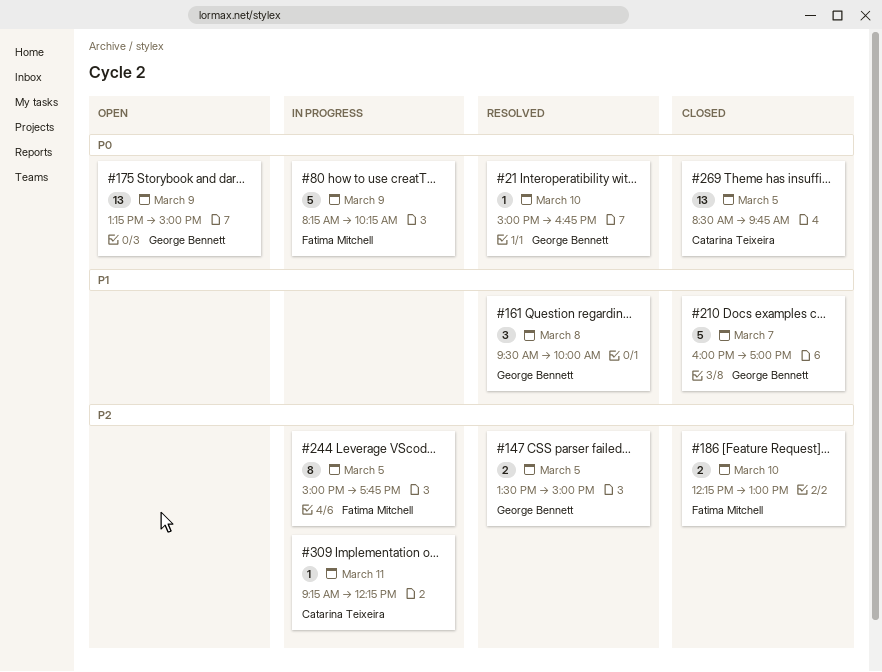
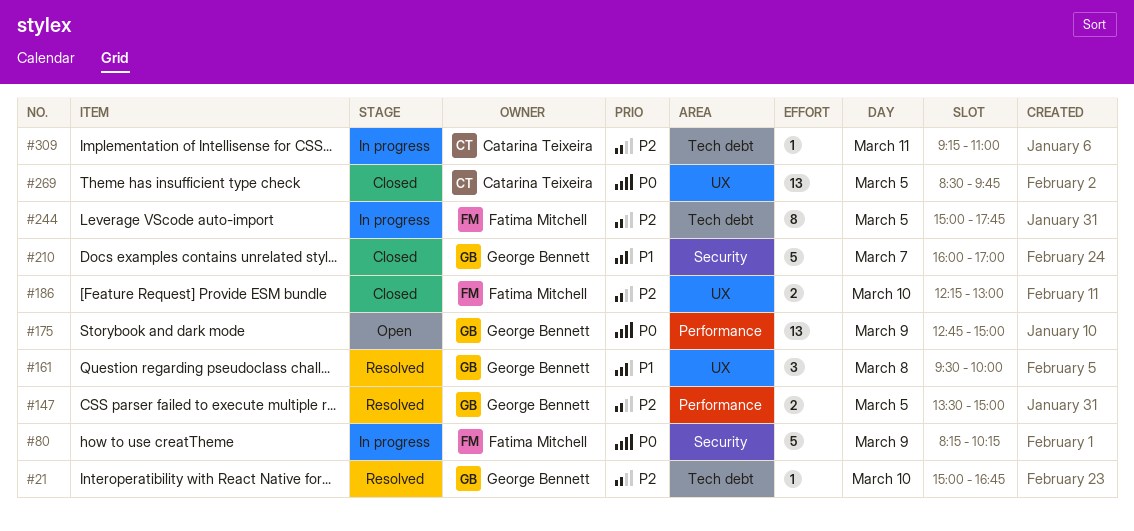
#21, priority: P0 -> P2
#175, begins: 13:15 -> 12:45
#309, ends: 12:15 -> 11:00

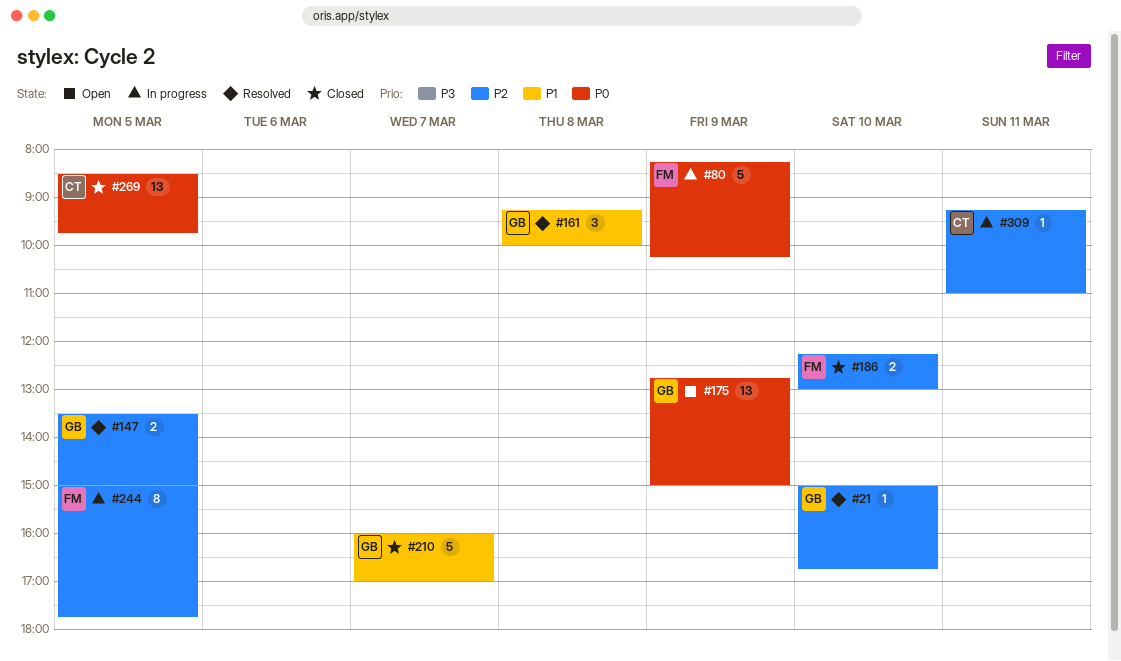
#161, begins: 09:30 -> 09:15

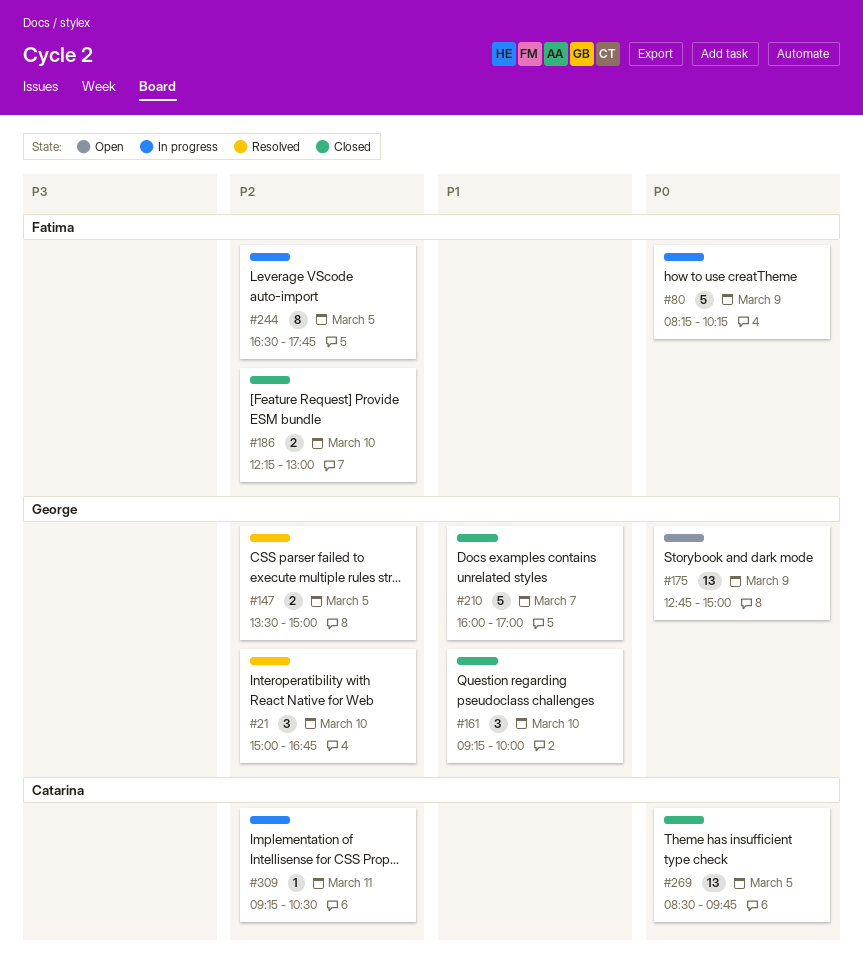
#21, estimate: 1 -> 3
#161, status: Resolved -> Closed
#161, day: Mar 8 -> Mar 10
#244, begins: 15:00 -> 16:30
#309, ends: 11:00 -> 10:30

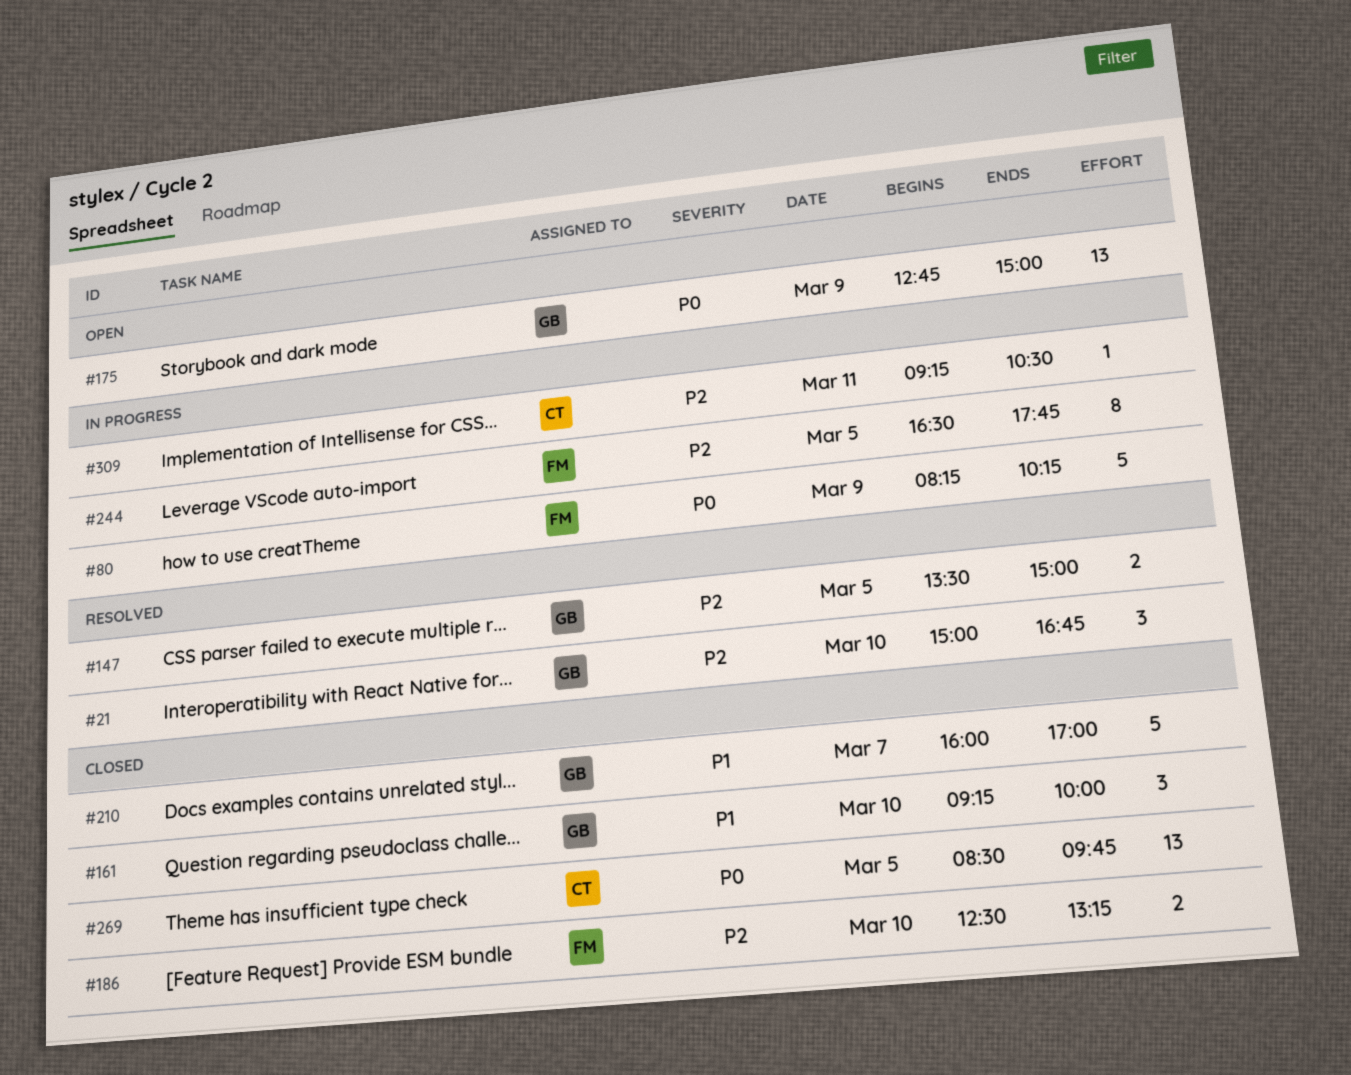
#186, begins: 12:15 -> 12:30
#186, ends: 13:00 -> 13:15

